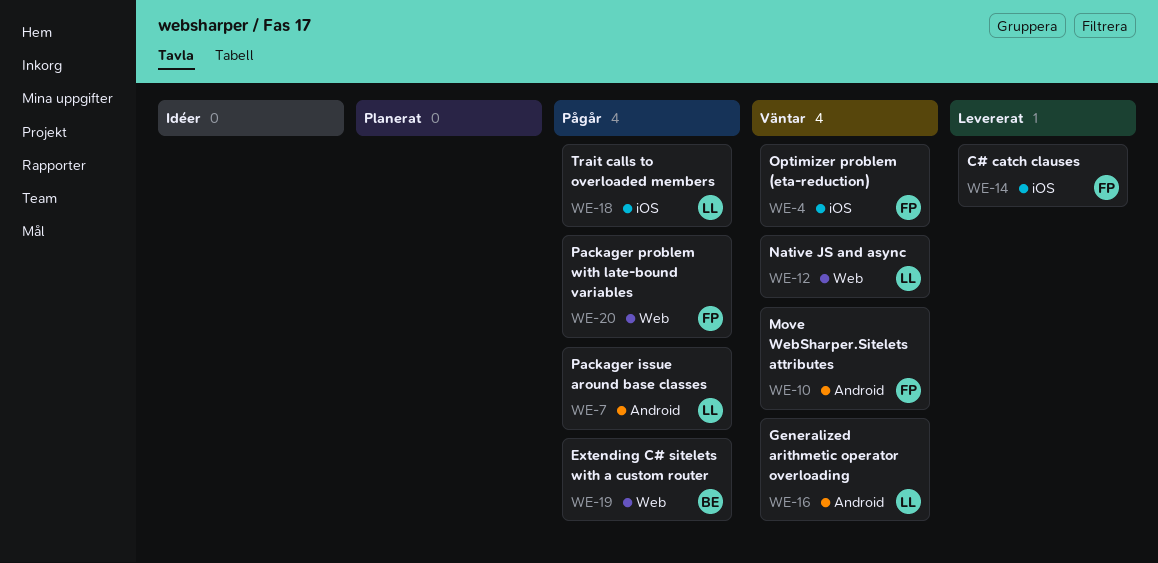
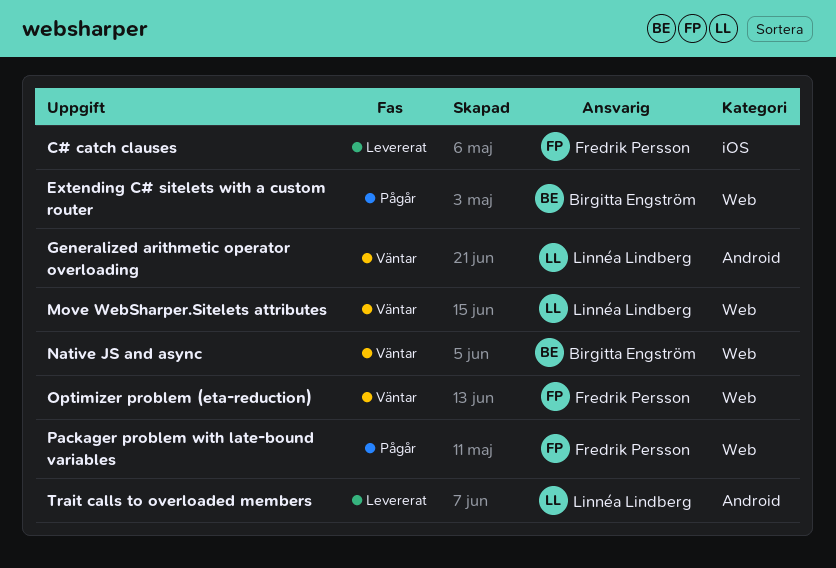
Move WebSharper.Sitelets attributes, owner: Fredrik Persson -> Linnéa Lindberg
Move WebSharper.Sitelets attributes, label: Android -> Web
Native JS and async, owner: Linnéa Lindberg -> Birgitta Engström
Optimizer problem (eta-reduction), label: iOS -> Web
Packager issue around base classes: present -> none
Trait calls to overloaded members, status: Pågår -> Levererat
Trait calls to overloaded members, label: iOS -> Android

